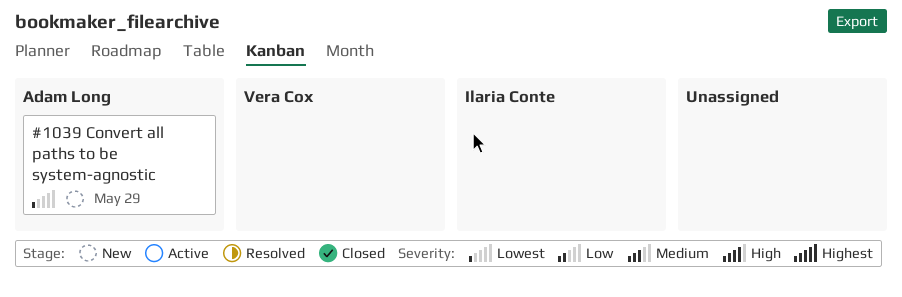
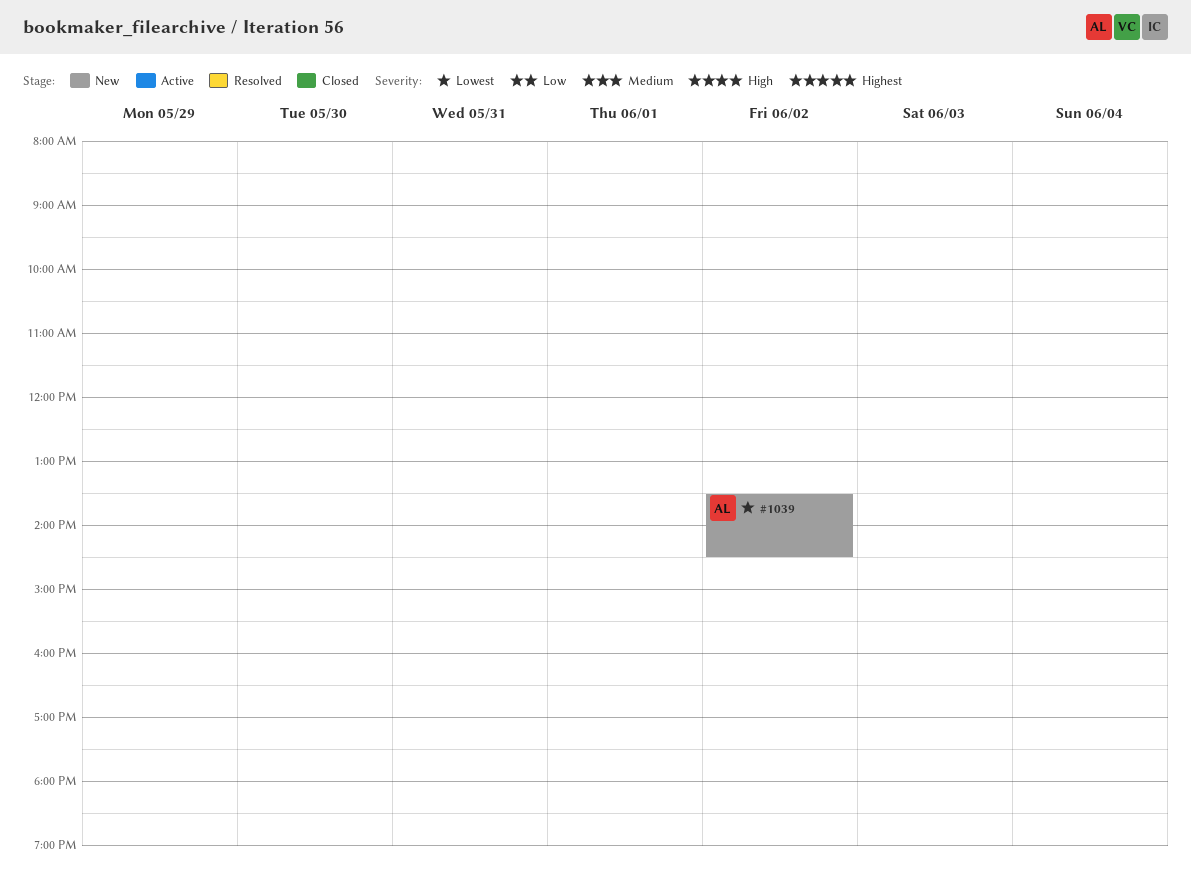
#1039, day: May 29 -> Jun 2

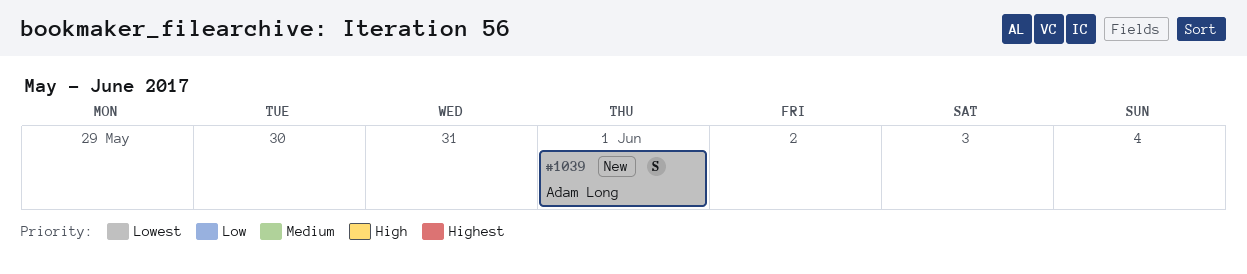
#1039, day: Jun 2 -> Jun 1

